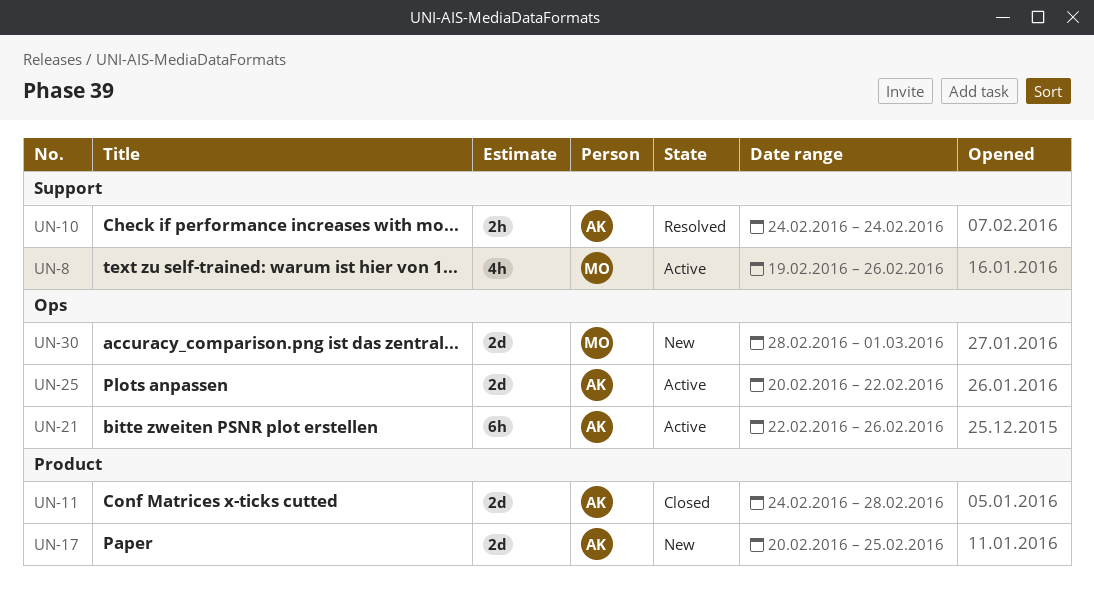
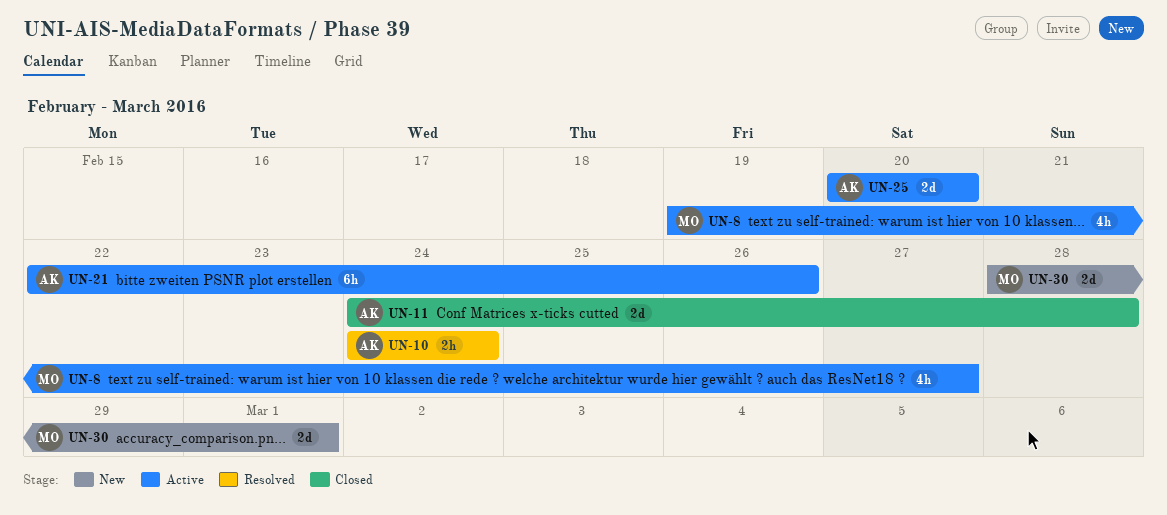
UN-8, due: Feb 26 -> Feb 27
UN-17: present -> none
UN-25, due: Feb 22 -> Feb 20

